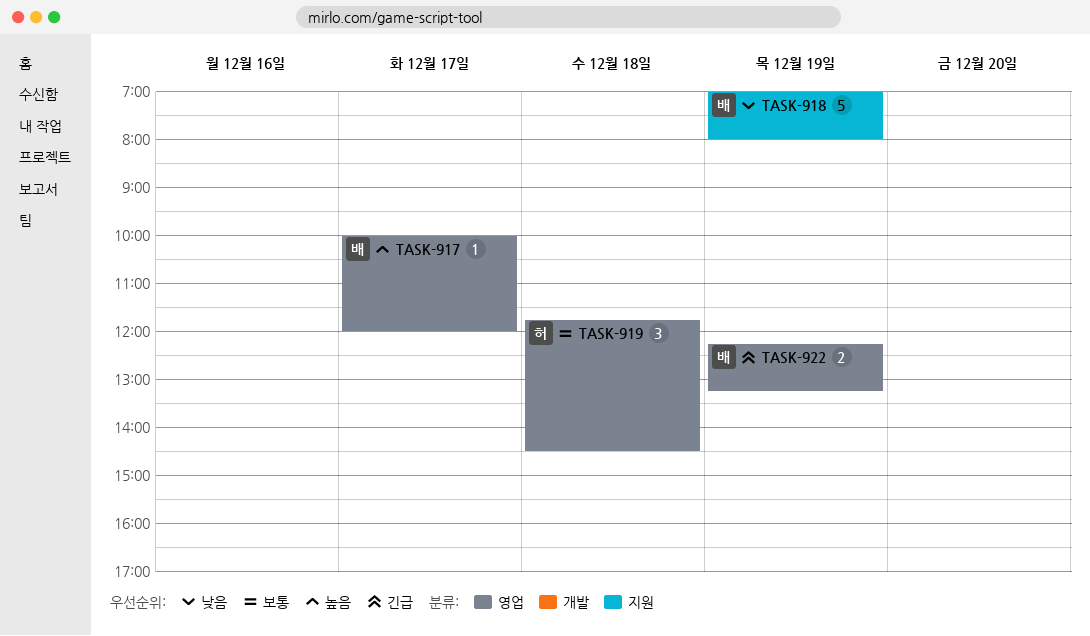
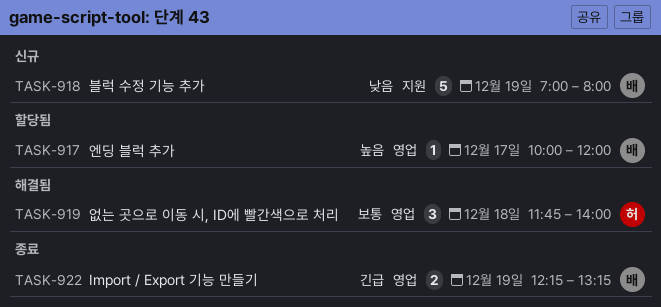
TASK-919, ends: 14:30 -> 14:00

